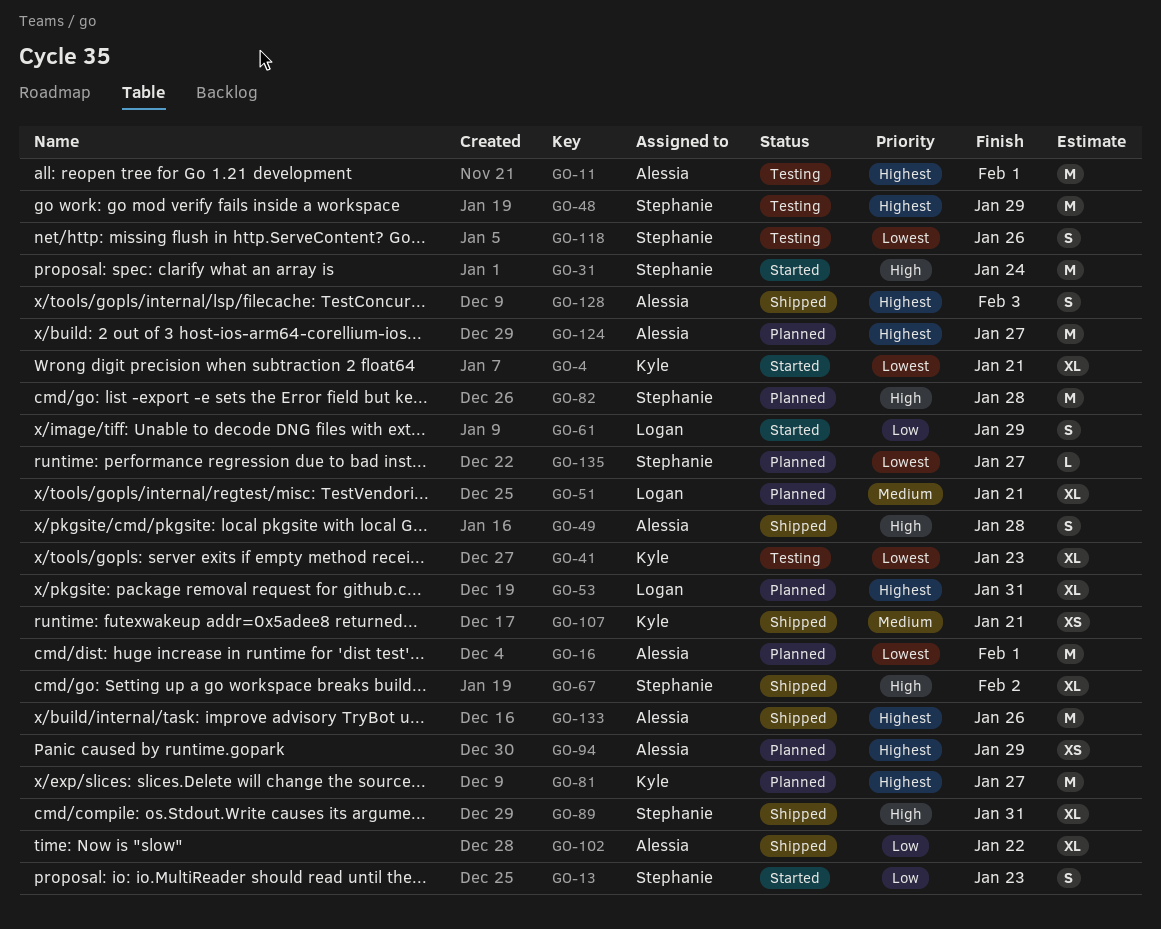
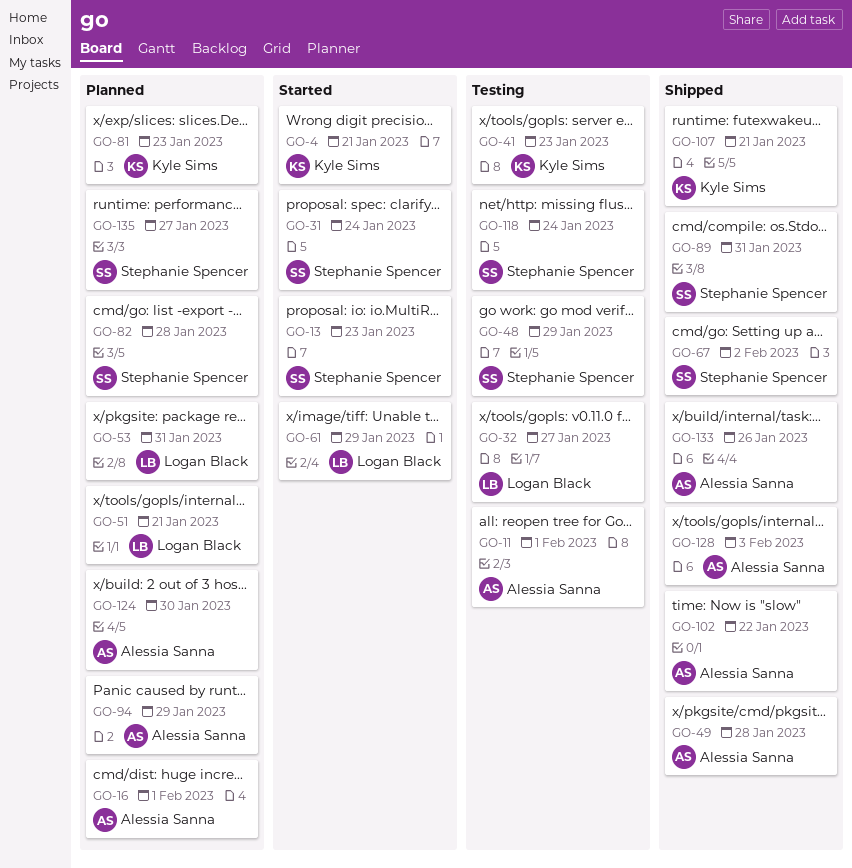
GO-32: none -> present
GO-81, due: Jan 27 -> Jan 23
GO-118, due: Jan 26 -> Jan 24
GO-124, due: Jan 27 -> Jan 30

